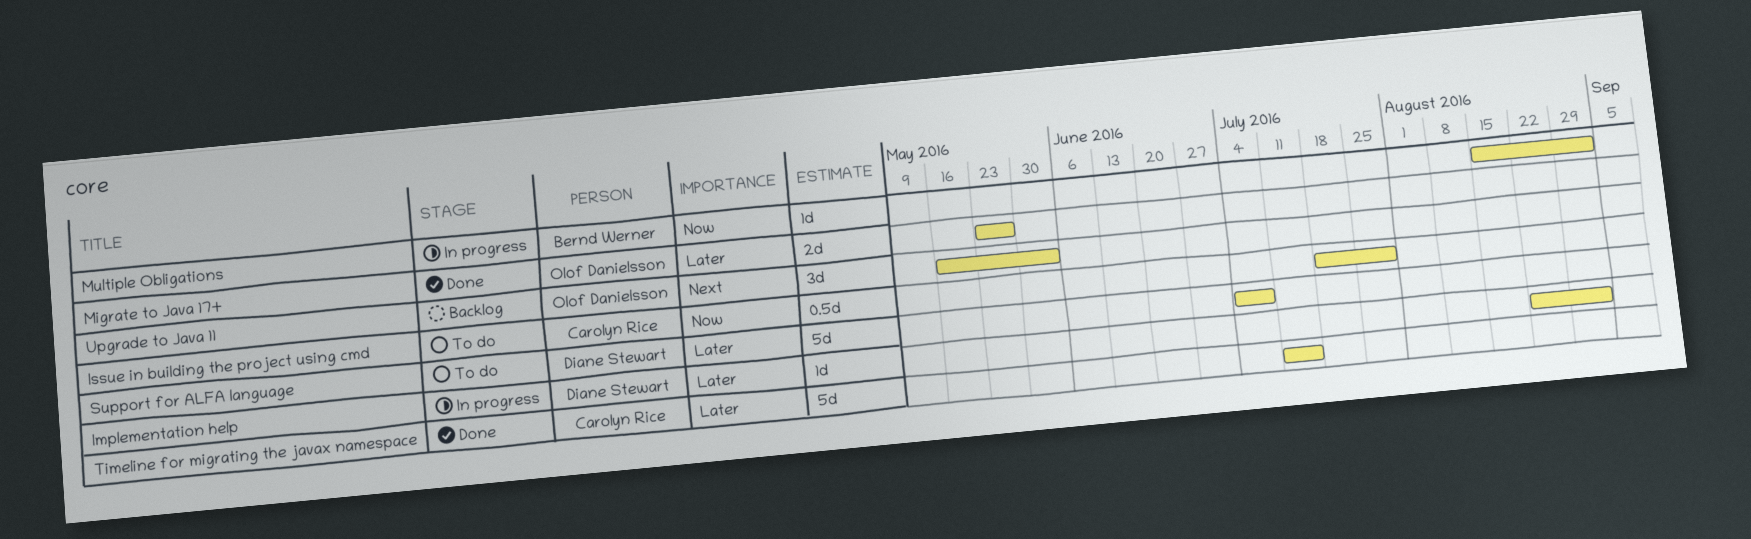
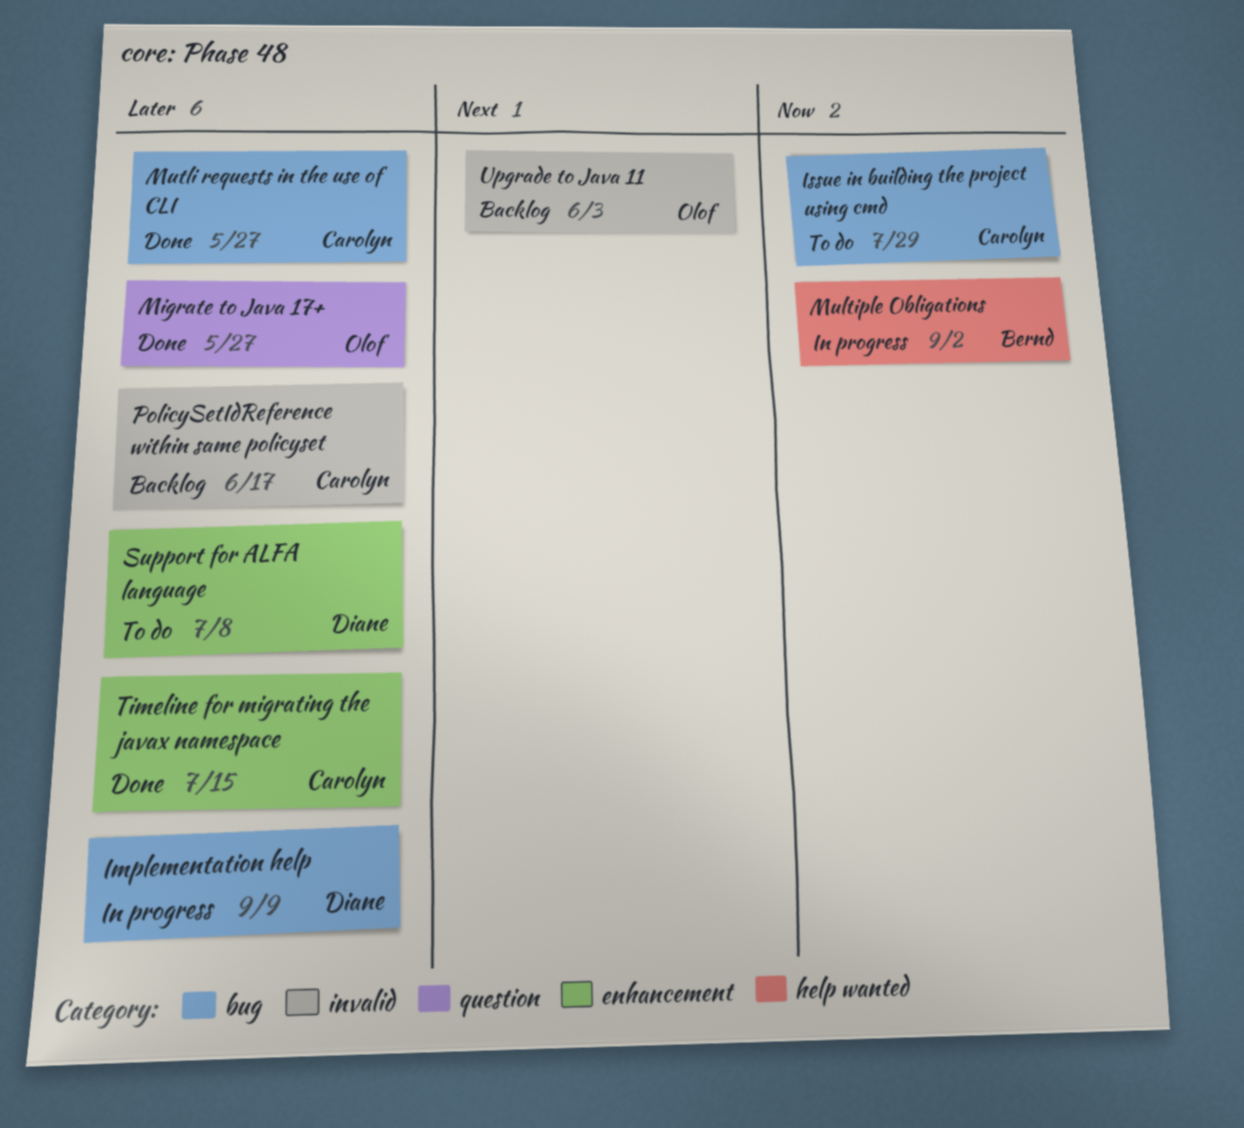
Implementation help, due: Sep 2 -> Sep 9
Mutli requests in the use of CLI: none -> present
PolicySetIdReference within same policyset: none -> present

